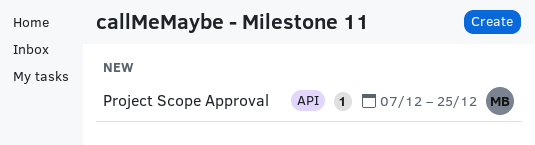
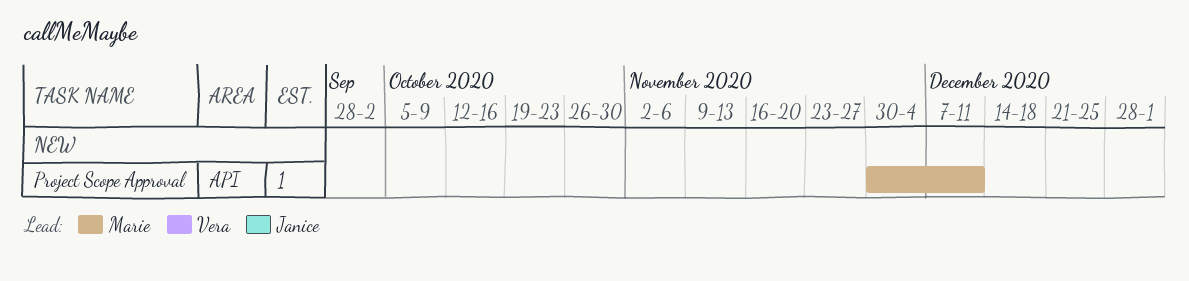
Project Scope Approval, start: Dec 7 -> Nov 30
Project Scope Approval, due: Dec 25 -> Dec 11

